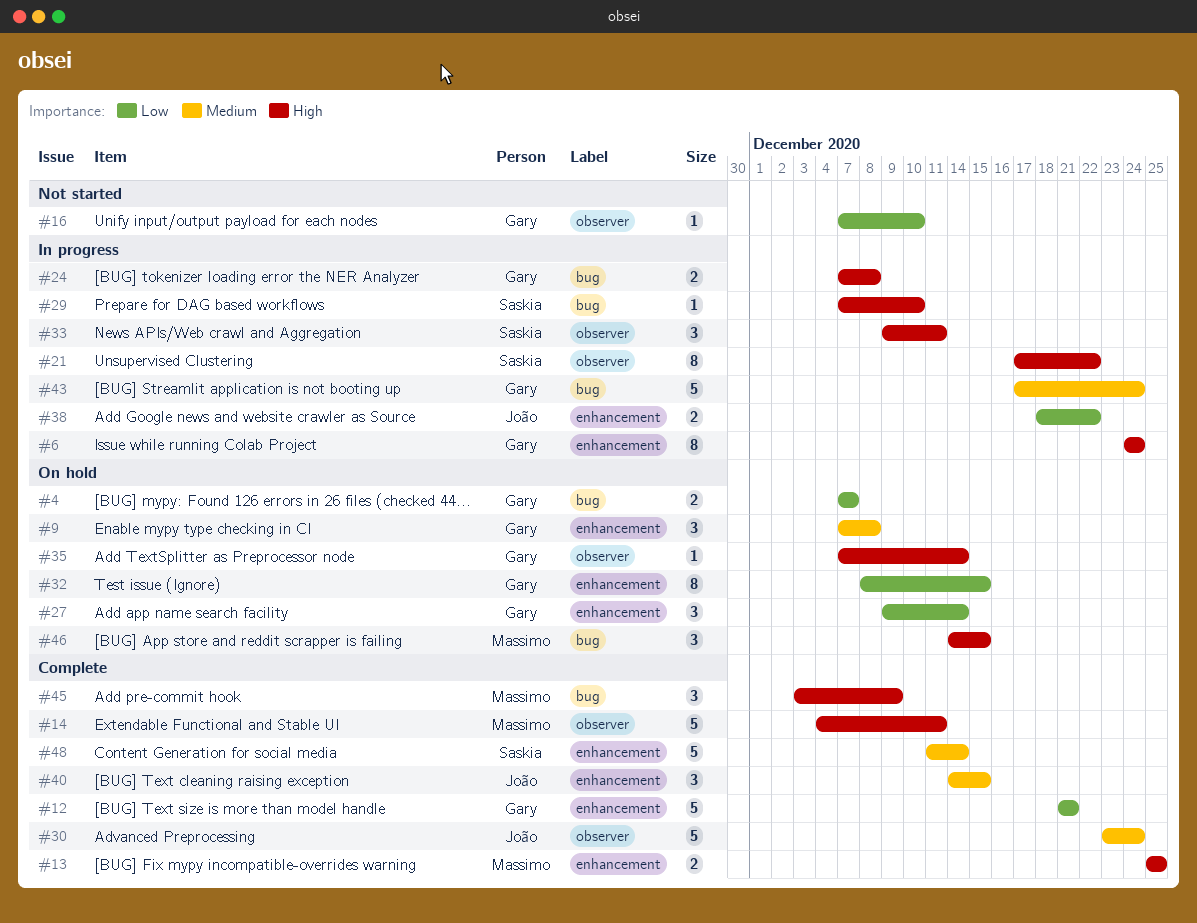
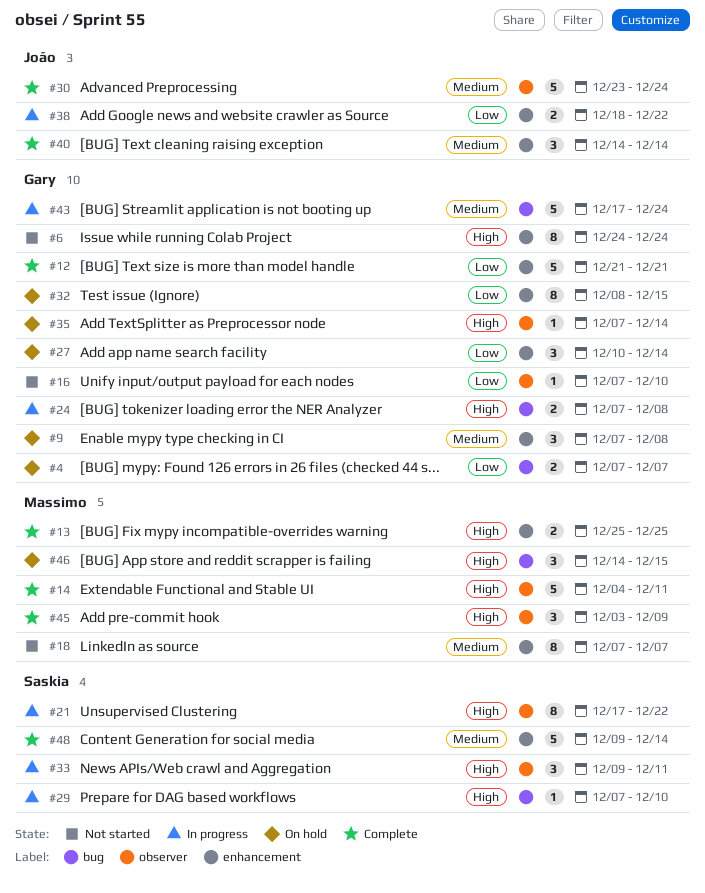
#6, status: In progress -> Not started
#18: none -> present
#27, start: Dec 9 -> Dec 10
#40, due: Dec 15 -> Dec 14
#45, label: bug -> observer
#48, start: Dec 11 -> Dec 9

